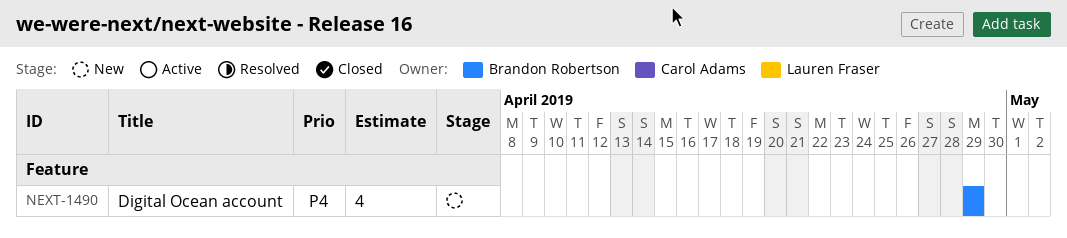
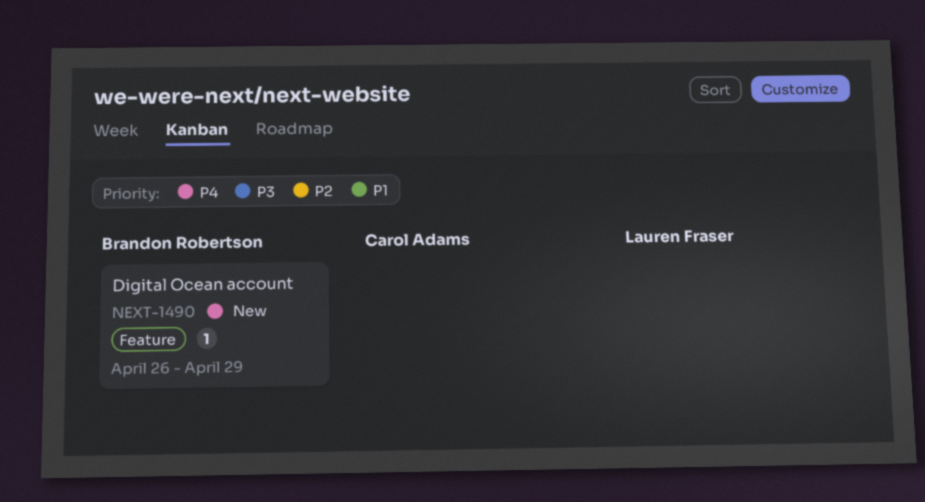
NEXT-1490, estimate: 4 -> 1
NEXT-1490, start: Apr 29 -> Apr 26

